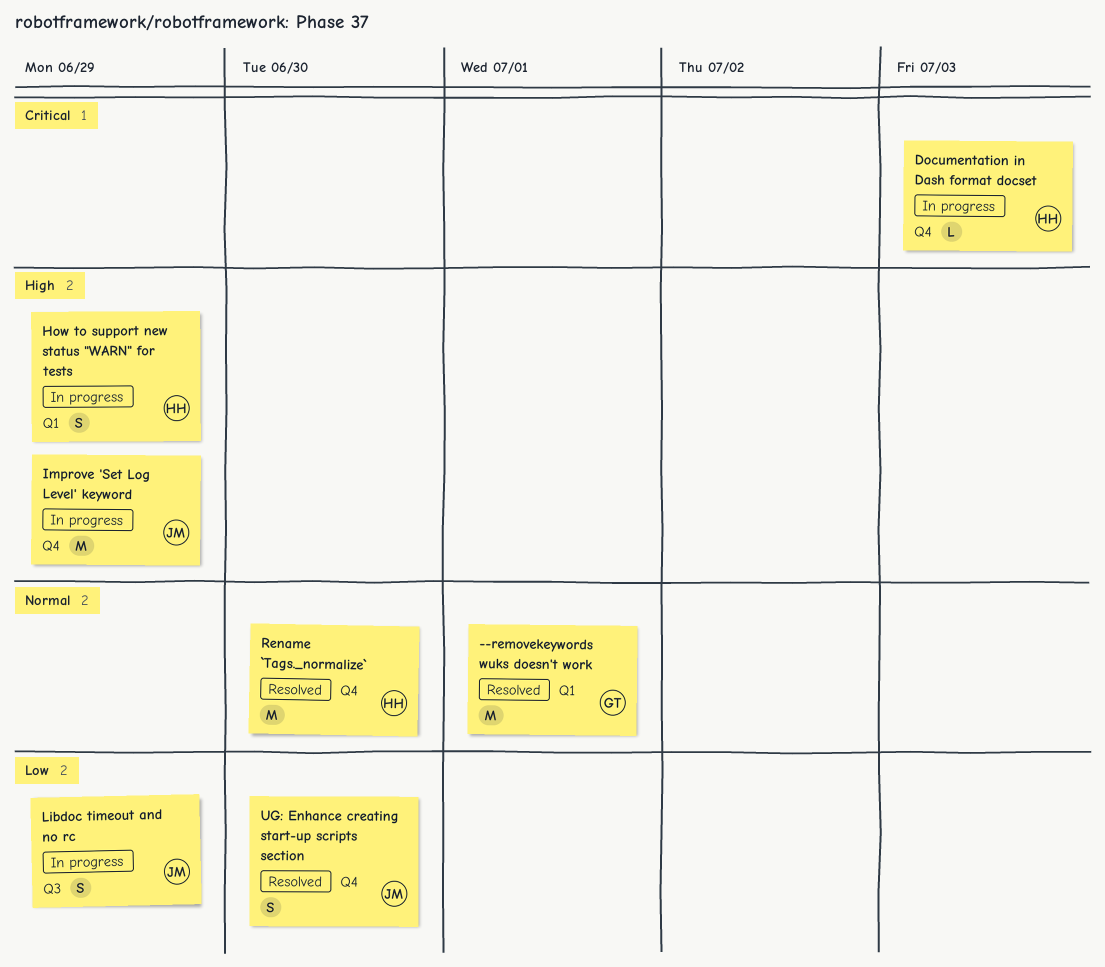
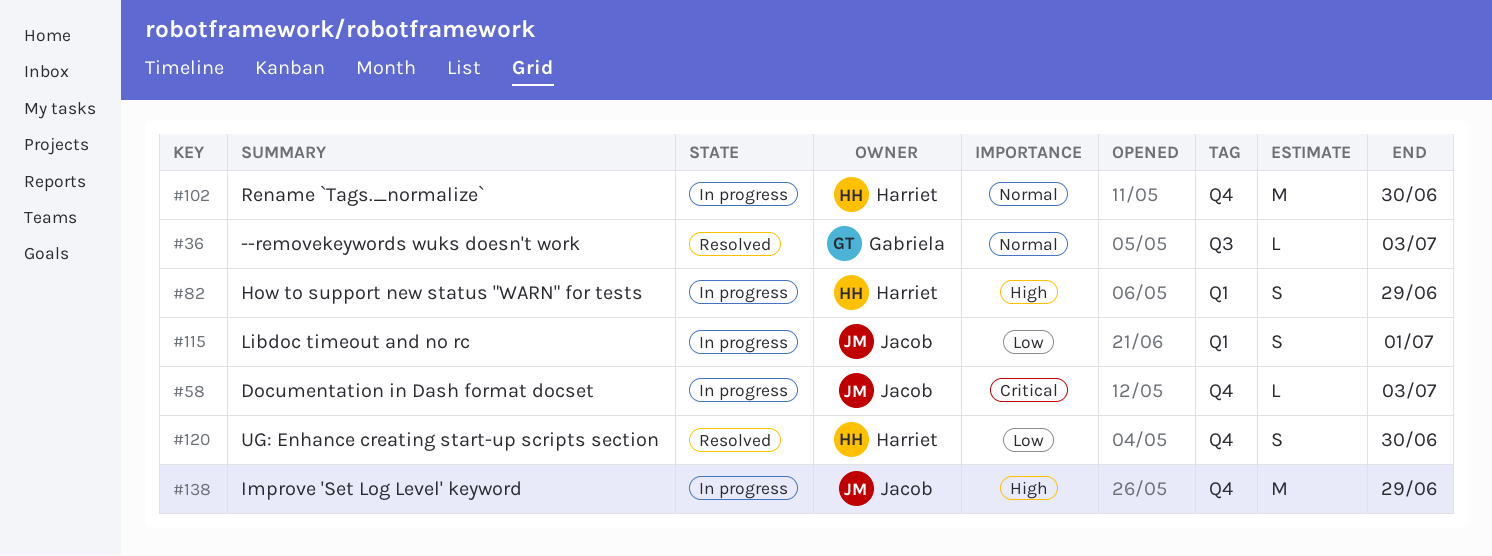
--removekeywords wuks doesn't work, label: Q1 -> Q3
--removekeywords wuks doesn't work, estimate: M -> L
--removekeywords wuks doesn't work, due: Jul 1 -> Jul 3
Documentation in Dash format docset, owner: Harriet -> Jacob
Libdoc timeout and no rc, label: Q3 -> Q1
Libdoc timeout and no rc, due: Jun 29 -> Jul 1
Rename `Tags._normalize`, status: Resolved -> In progress
UG: Enhance creating start-up scripts section, owner: Jacob -> Harriet

